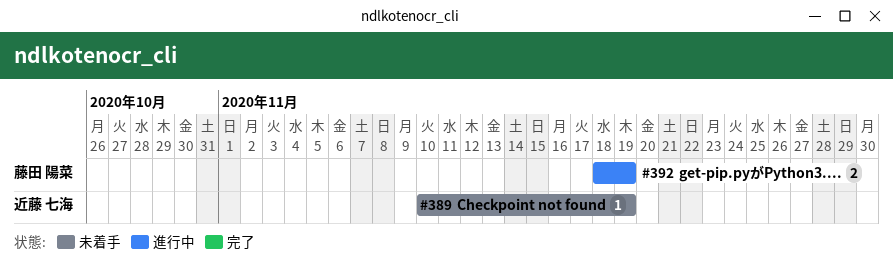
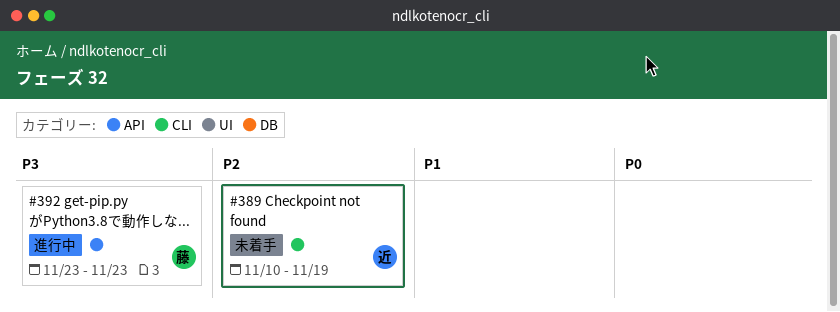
#392, start: Nov 18 -> Nov 23
#392, due: Nov 19 -> Nov 23

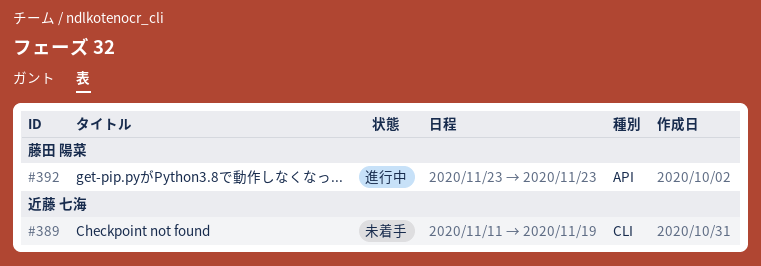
#389, start: Nov 10 -> Nov 11

